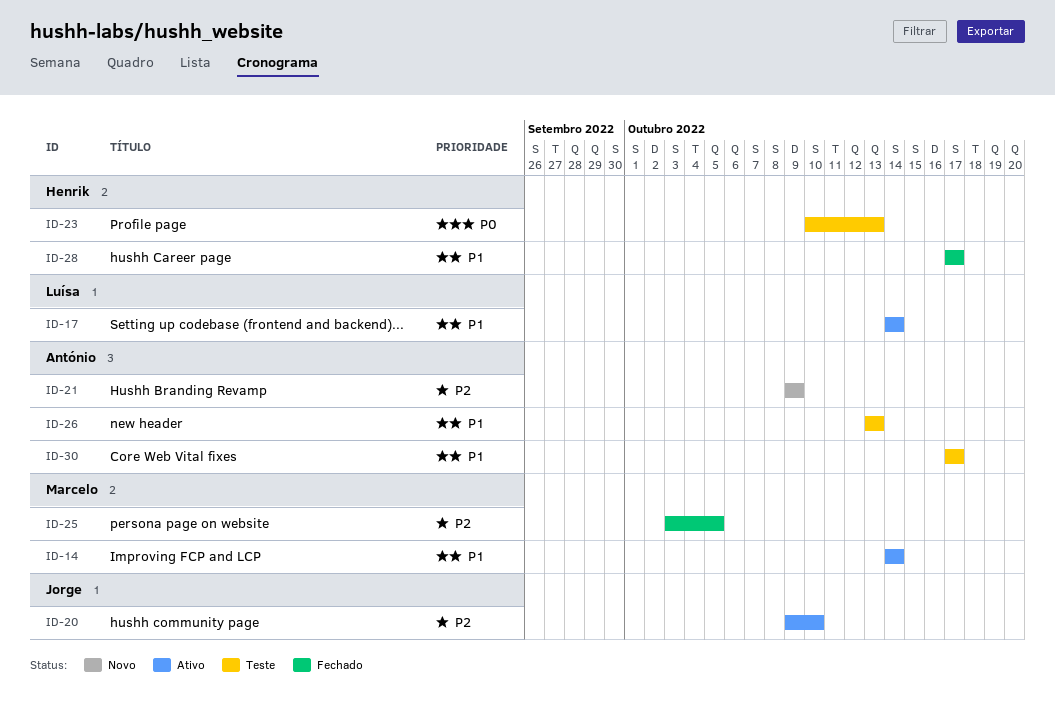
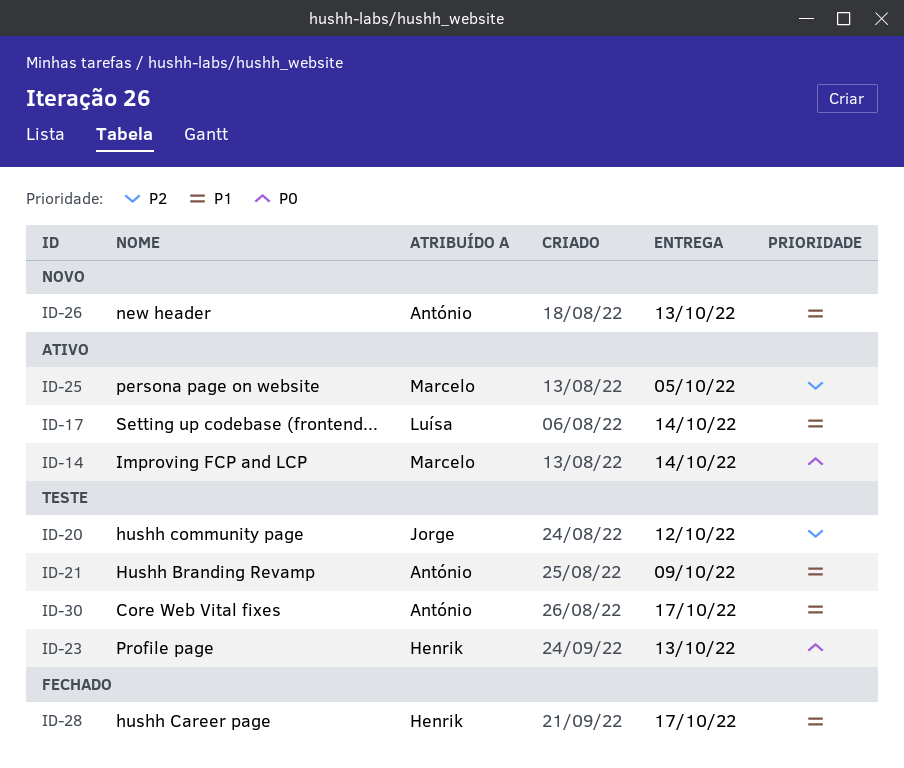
ID-14, priority: P1 -> P0
ID-20, status: Ativo -> Teste
ID-20, due: Oct 10 -> Oct 12
ID-21, status: Novo -> Teste
ID-21, priority: P2 -> P1
ID-25, status: Fechado -> Ativo
ID-26, status: Teste -> Novo

